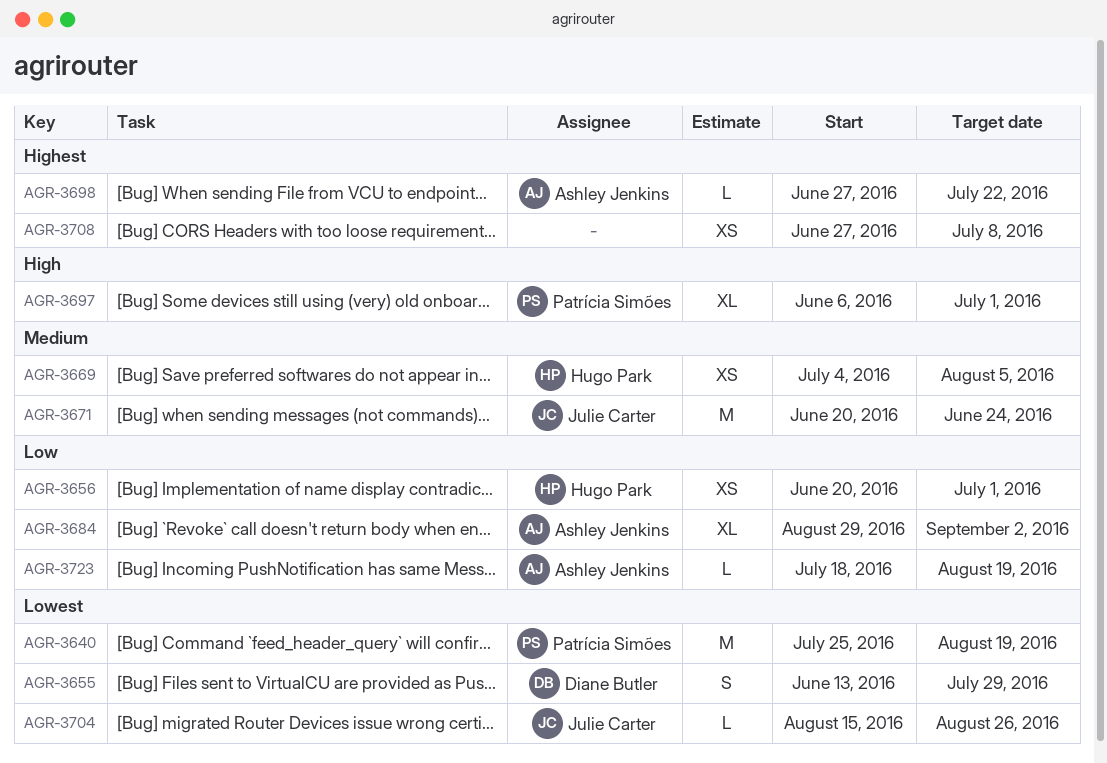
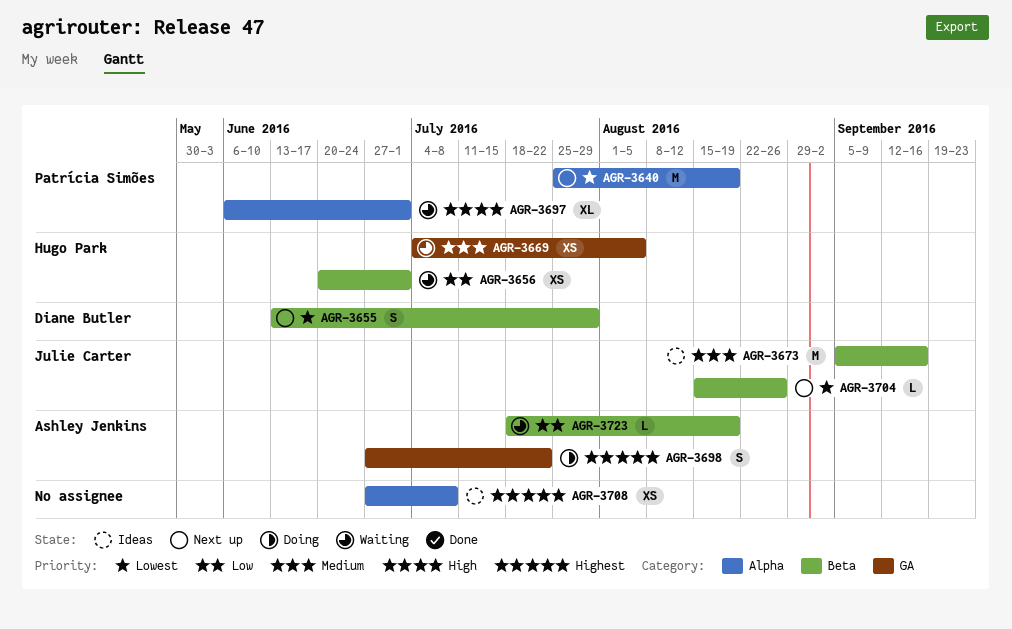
AGR-3671: present -> none
AGR-3673: none -> present
AGR-3684: present -> none
AGR-3698, estimate: L -> S

